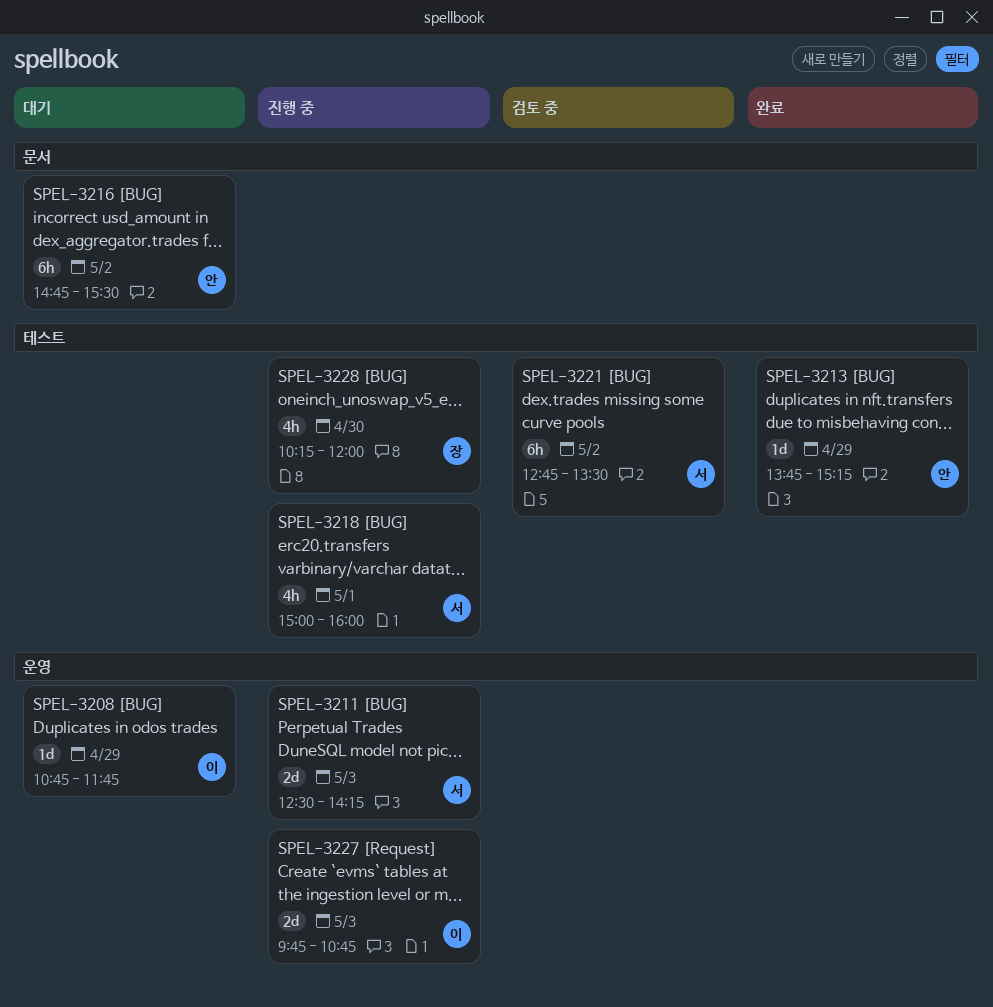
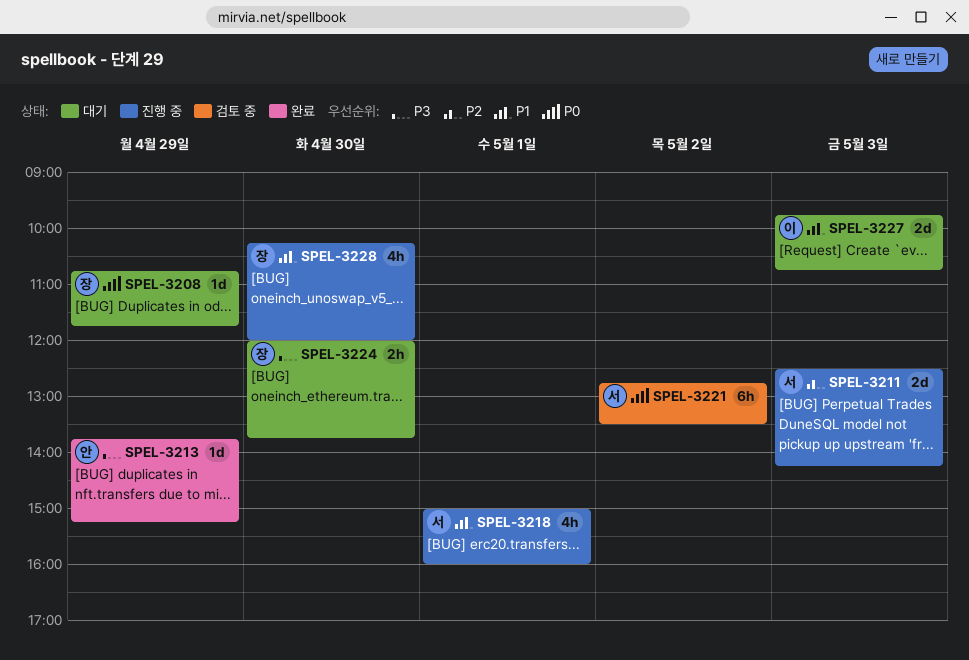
SPEL-3208, owner: 이 -> 장
SPEL-3216: present -> none
SPEL-3224: none -> present
SPEL-3227, status: 진행 중 -> 대기

